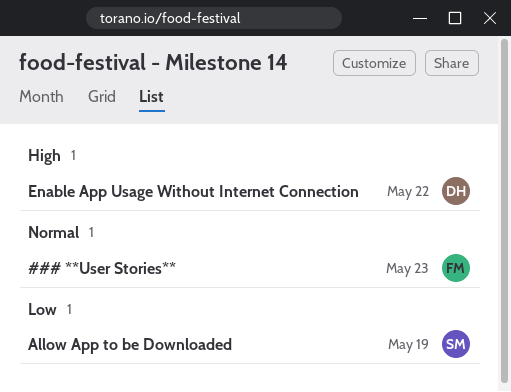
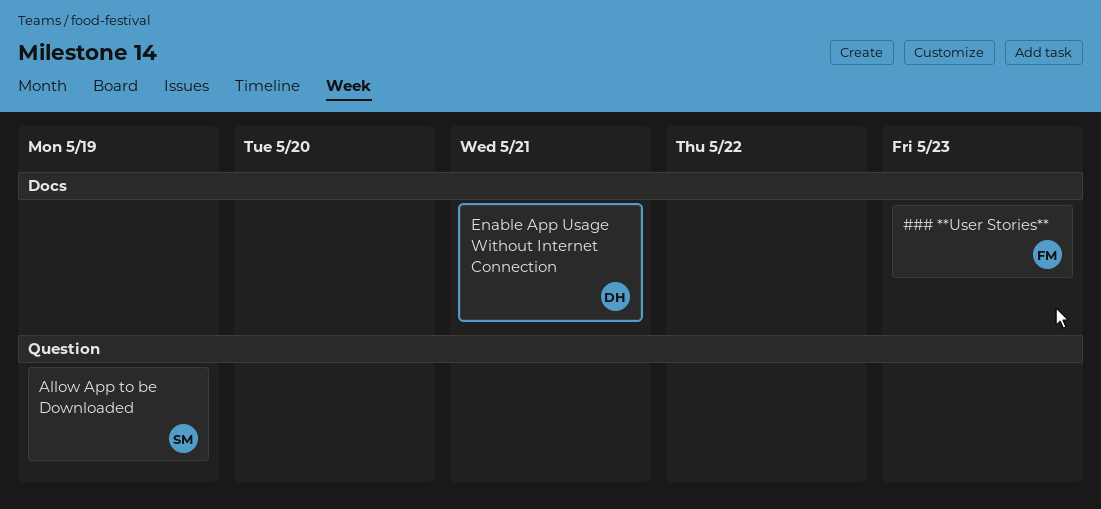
Enable App Usage Without Internet Connection, due: May 22 -> May 21

